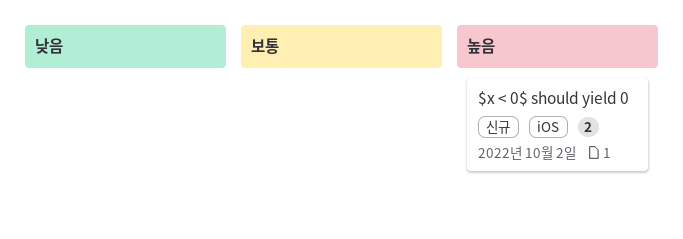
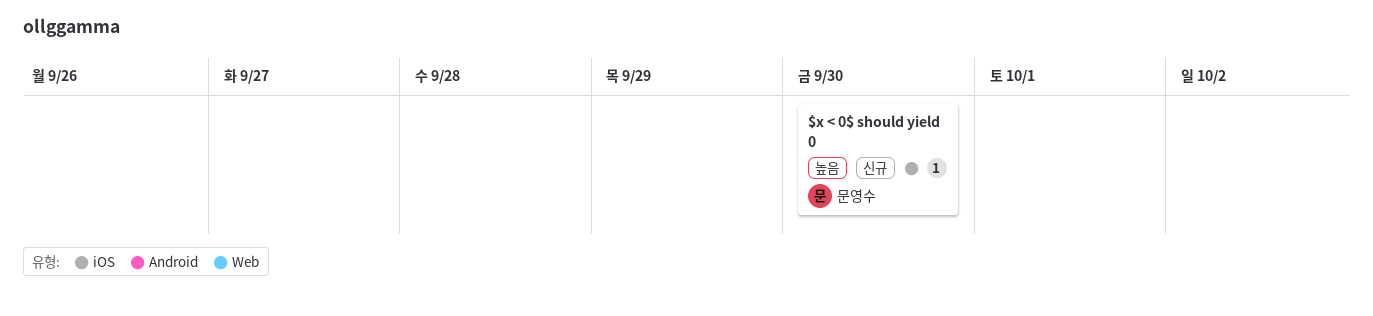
$x < 0$ should yield 0, estimate: 2 -> 1
$x < 0$ should yield 0, due: Oct 2 -> Sep 30

